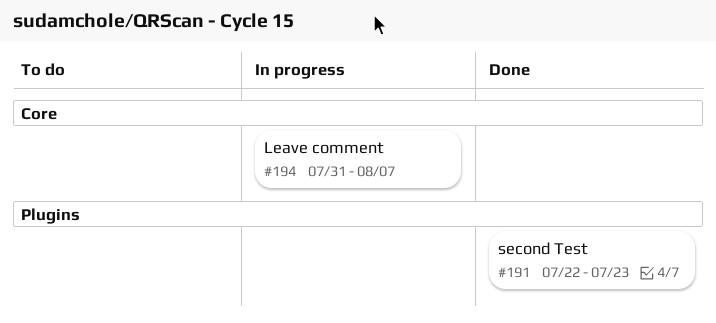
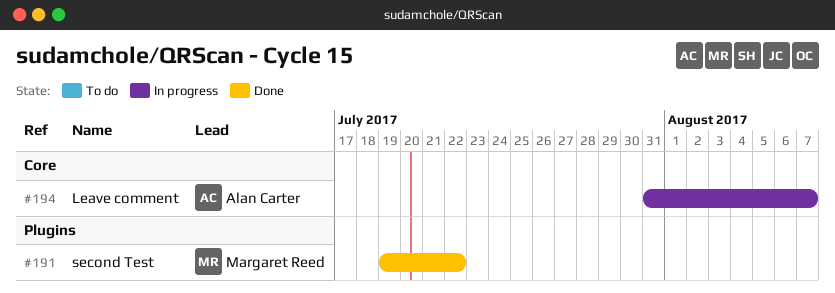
#191, start: Jul 22 -> Jul 19
#191, due: Jul 23 -> Jul 22

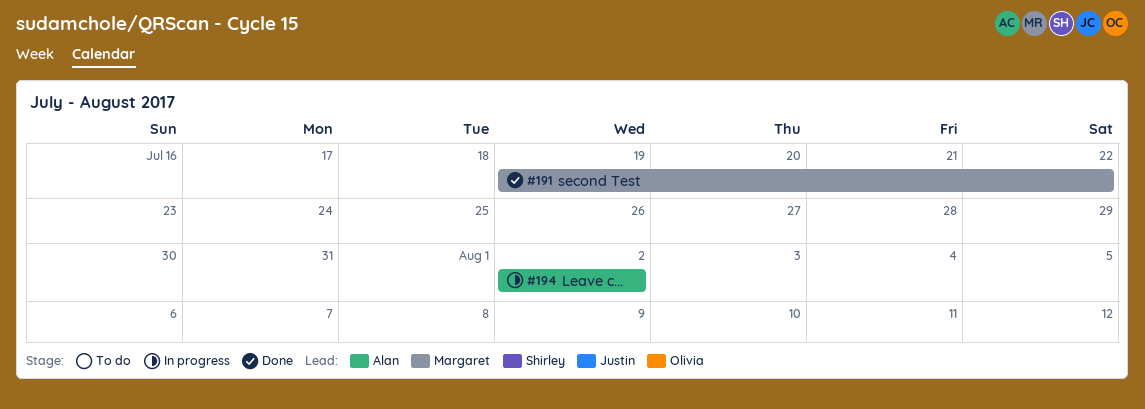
#194, start: Jul 31 -> Aug 2
#194, due: Aug 7 -> Aug 2

